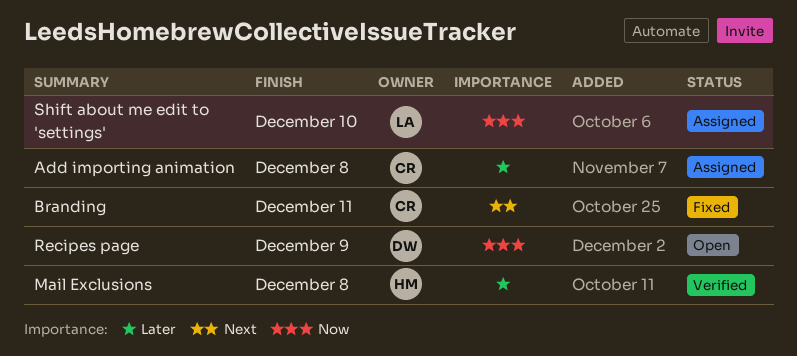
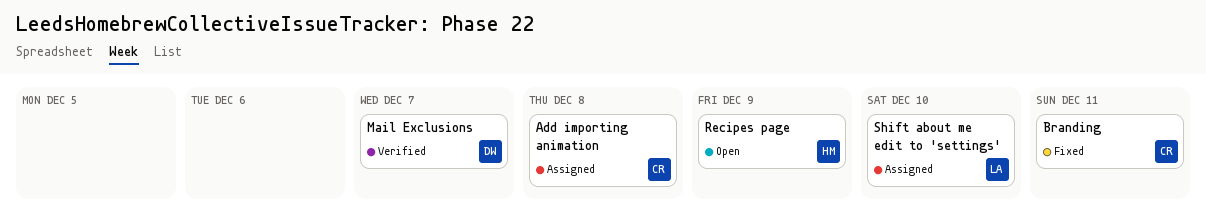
Mail Exclusions, owner: HM -> DW
Mail Exclusions, due: Dec 8 -> Dec 7
Recipes page, owner: DW -> HM

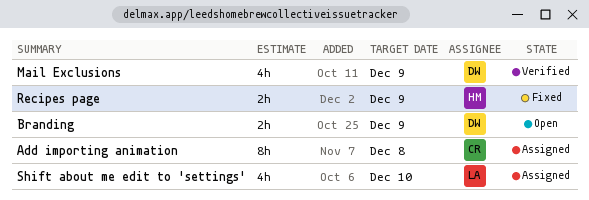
Branding, status: Fixed -> Open
Branding, owner: CR -> DW
Branding, due: Dec 11 -> Dec 9
Mail Exclusions, due: Dec 7 -> Dec 9
Recipes page, status: Open -> Fixed

